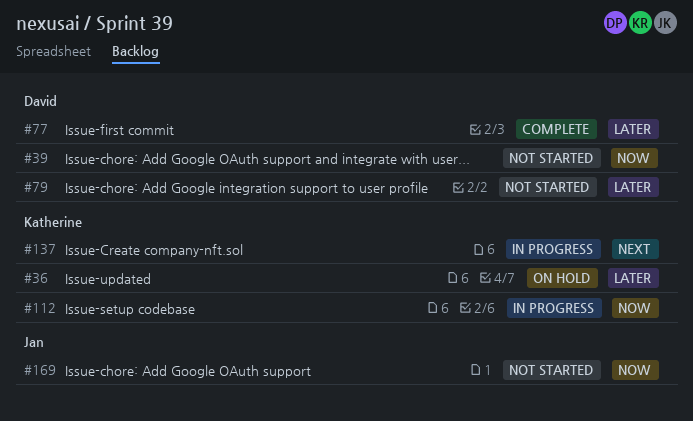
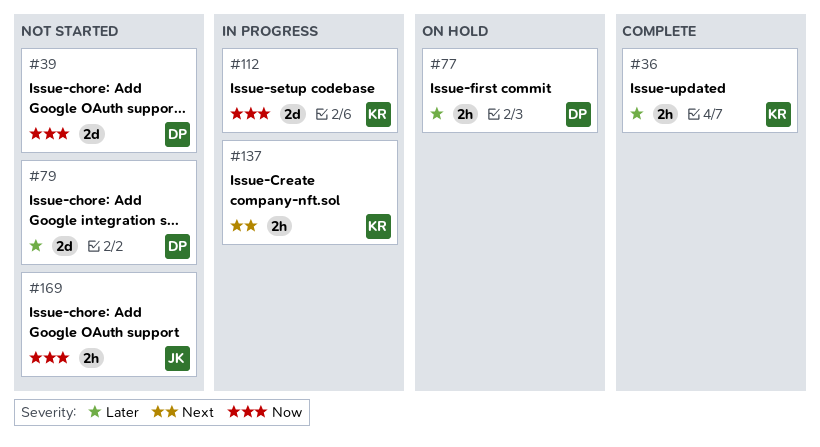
#36, status: On hold -> Complete
#77, status: Complete -> On hold

